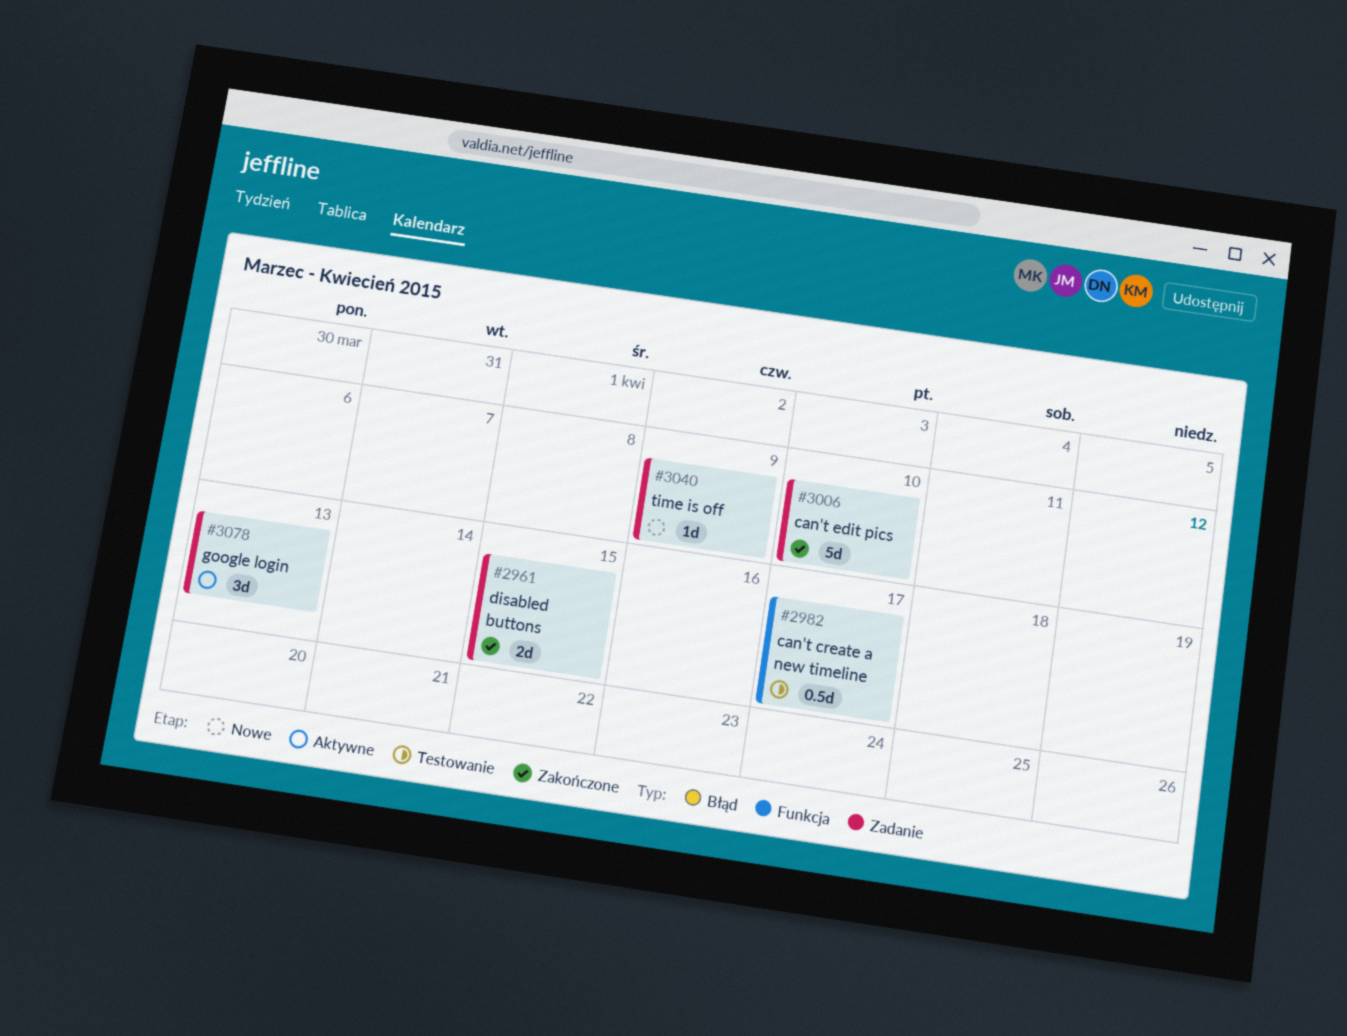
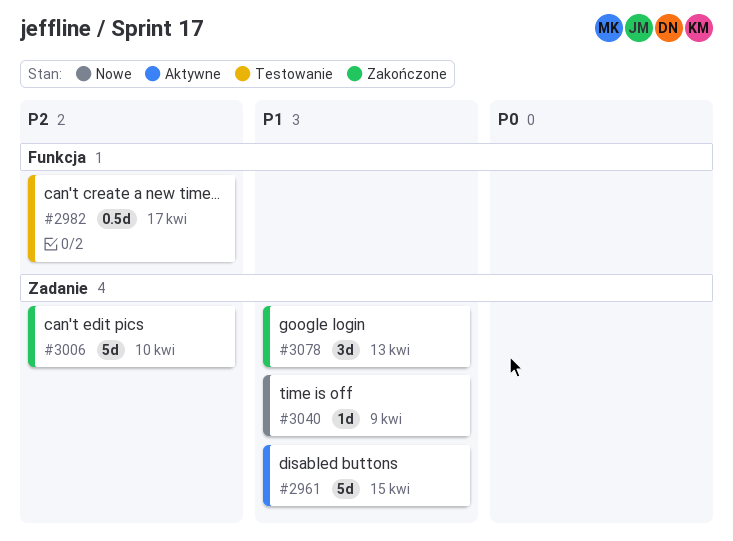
#2961, status: Zakończone -> Aktywne
#2961, estimate: 2d -> 5d
#3078, status: Aktywne -> Zakończone

